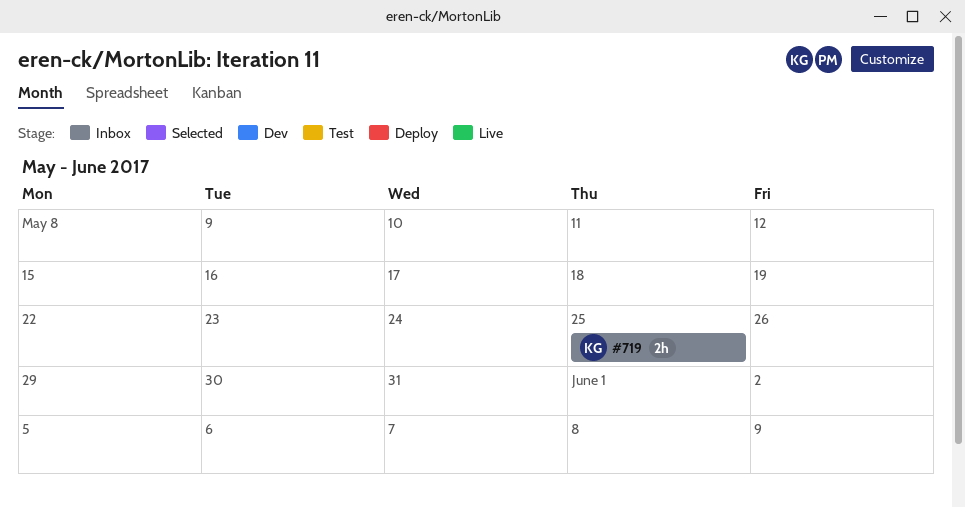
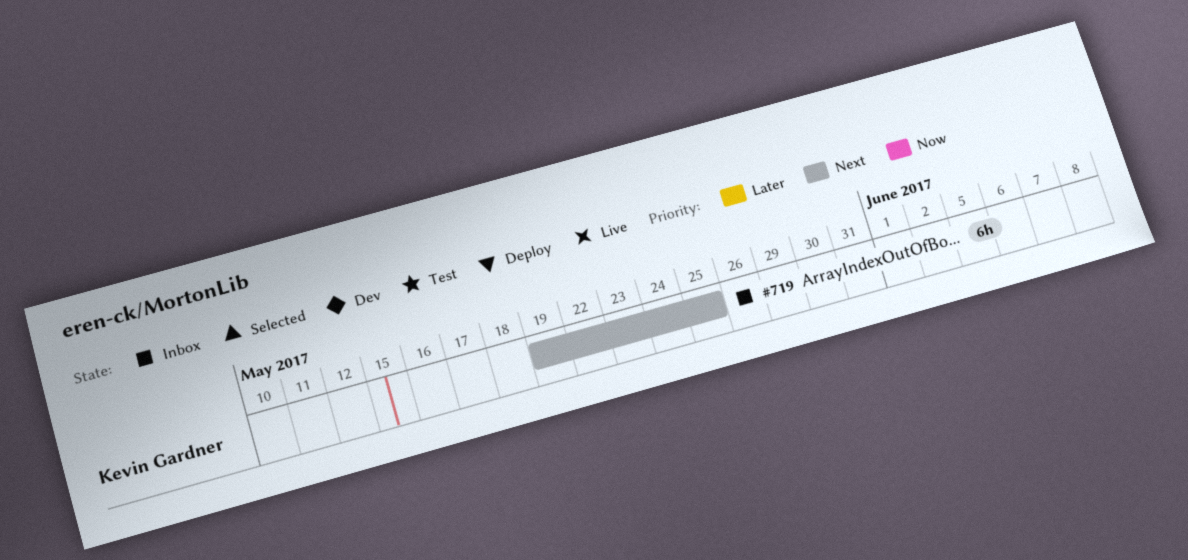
#719, estimate: 2h -> 6h
#719, start: May 25 -> May 19

